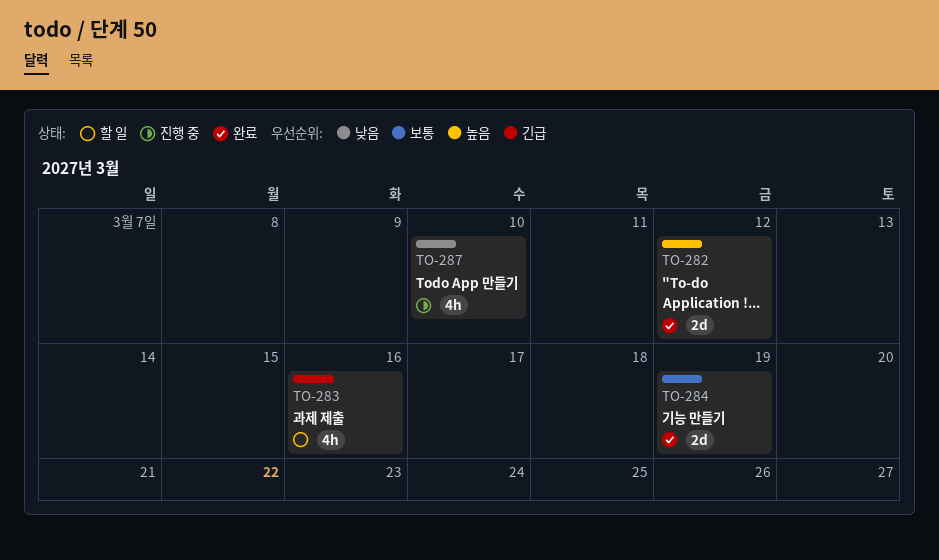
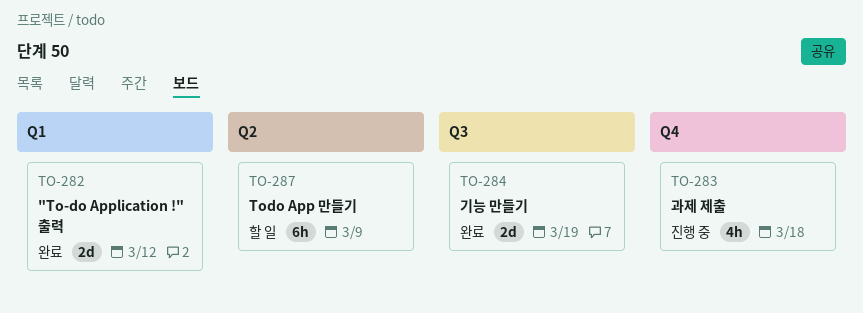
TO-283, status: 할 일 -> 진행 중
TO-283, due: Mar 16 -> Mar 18
TO-287, status: 진행 중 -> 할 일
TO-287, estimate: 4h -> 6h
TO-287, due: Mar 10 -> Mar 9

